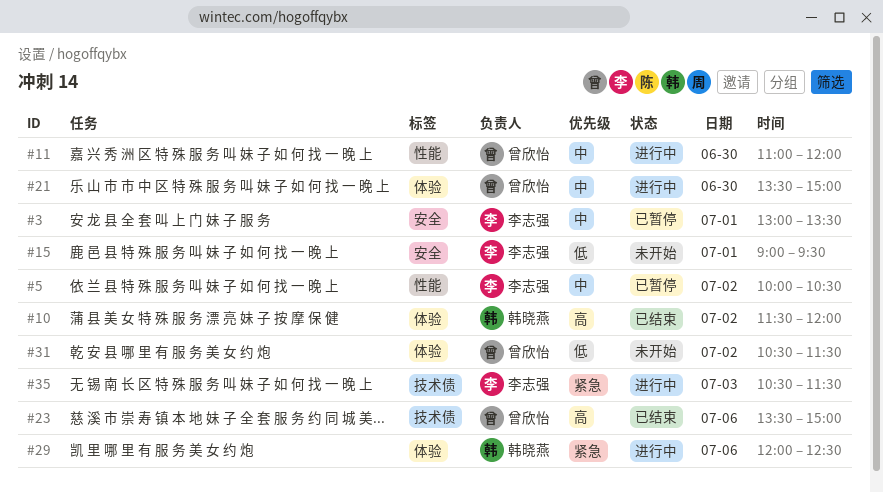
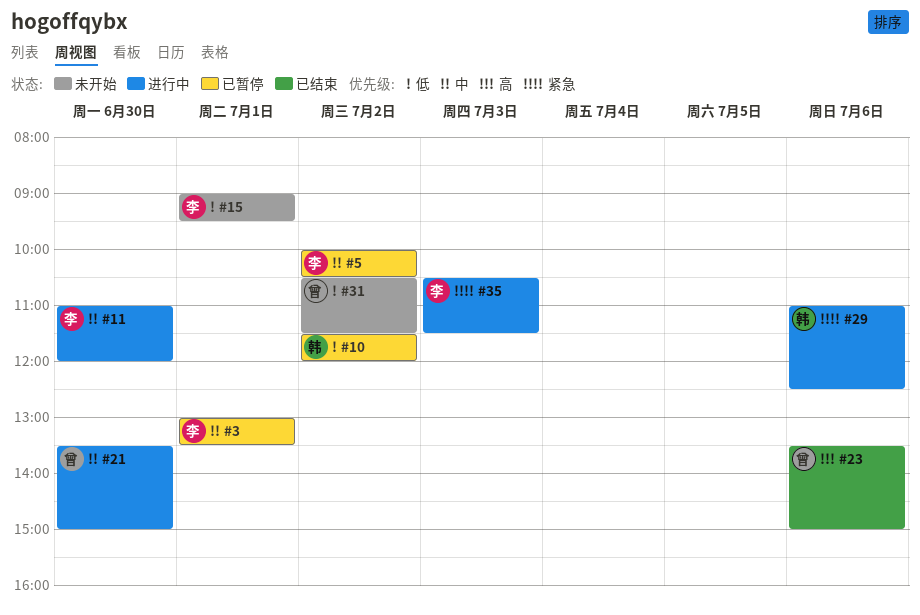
#10, status: 已结束 -> 已暂停
#10, priority: 高 -> 低
#11, owner: 曾欣怡 -> 李志强
#29, begins: 12:00 -> 11:00

